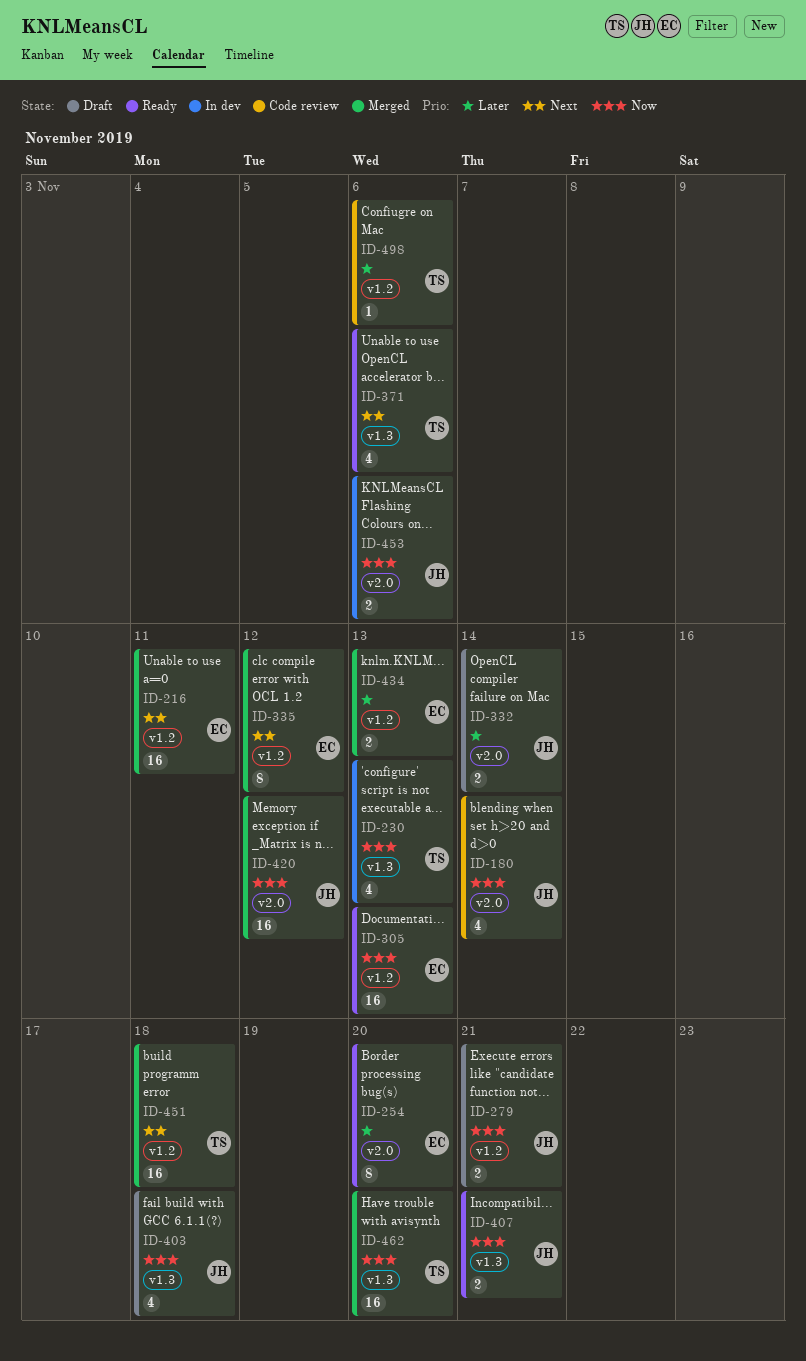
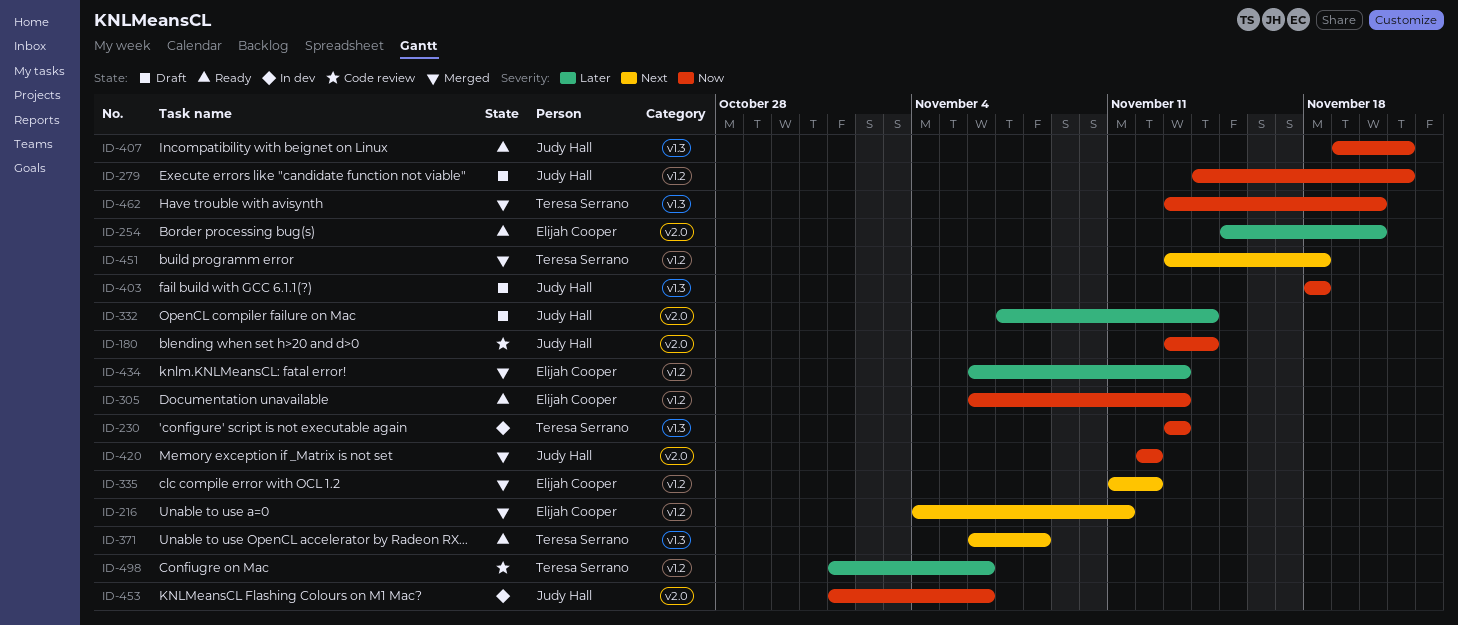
ID-371, due: Nov 6 -> Nov 8

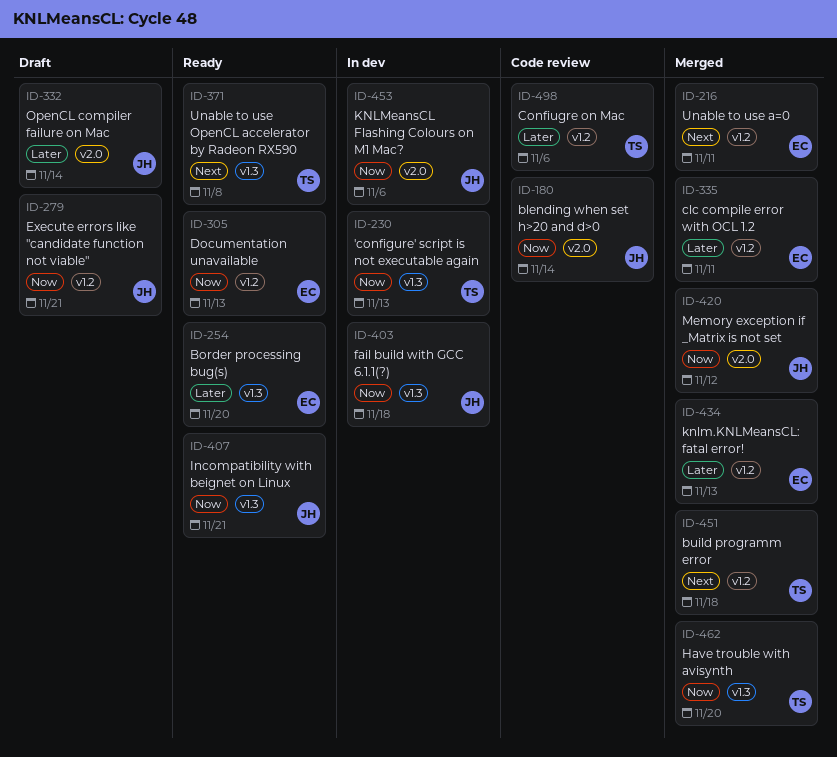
ID-254, label: v2.0 -> v1.3
ID-335, priority: Next -> Later
ID-335, due: Nov 12 -> Nov 11
ID-403, status: Draft -> In dev

